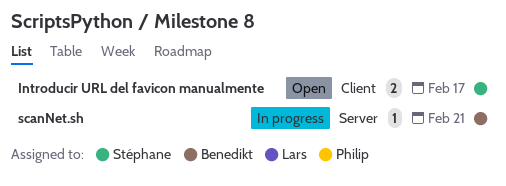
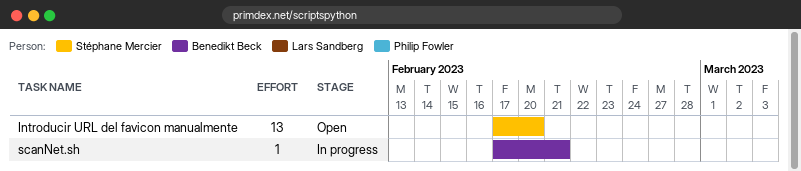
Introducir URL del favicon manualmente, estimate: 2 -> 13
Introducir URL del favicon manualmente, due: Feb 17 -> Feb 20

